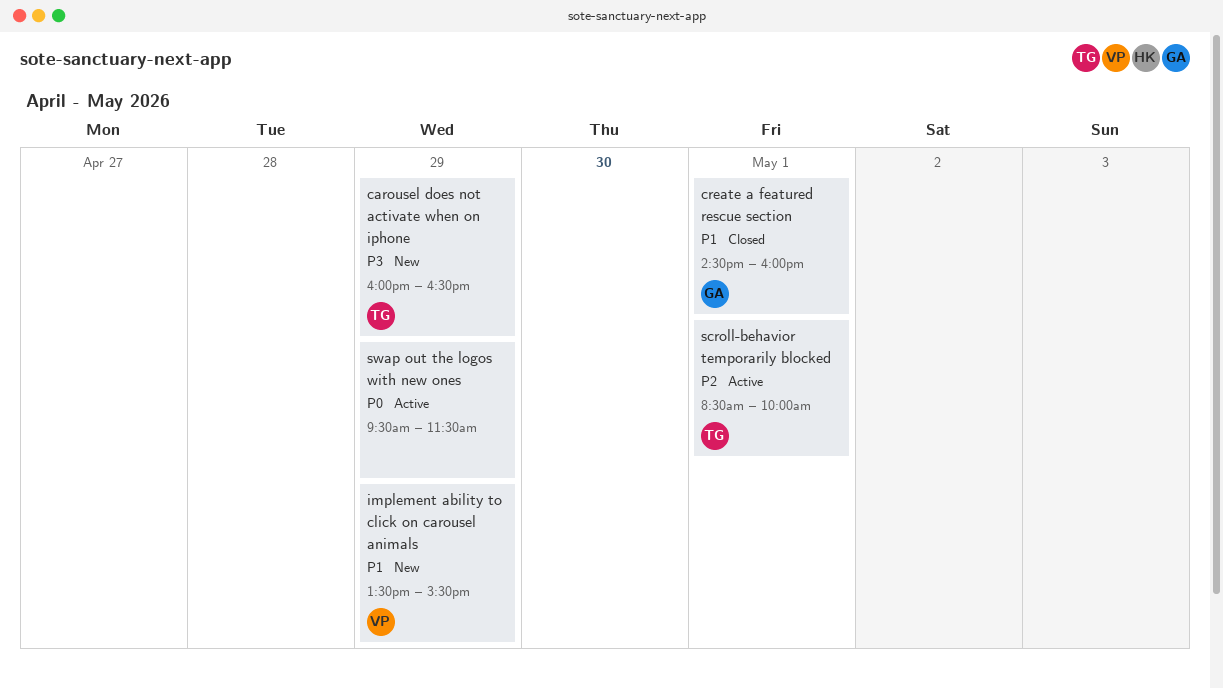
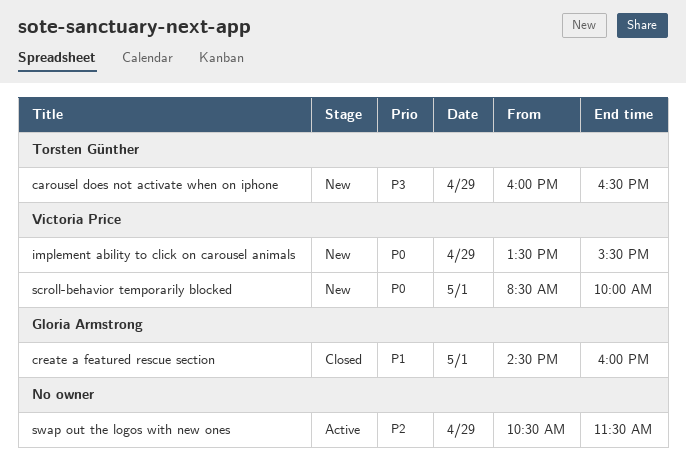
implement ability to click on carousel animals, priority: P1 -> P0
scroll-behavior temporarily blocked, status: Active -> New
scroll-behavior temporarily blocked, owner: Torsten Günther -> Victoria Price
scroll-behavior temporarily blocked, priority: P2 -> P0
swap out the logos with new ones, priority: P0 -> P2
swap out the logos with new ones, begins: 09:30 -> 10:30

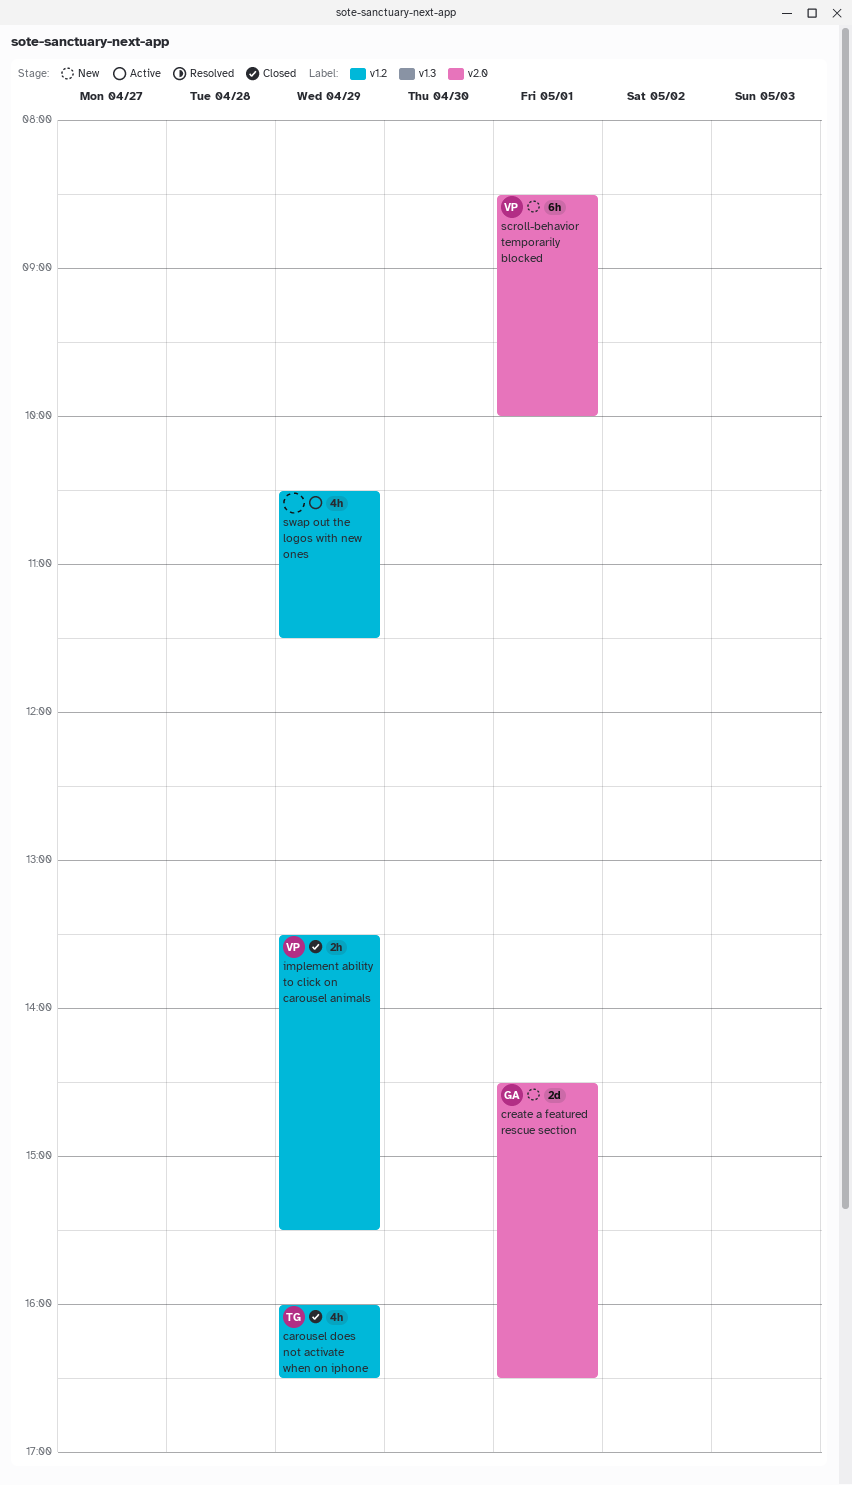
carousel does not activate when on iphone, status: New -> Closed
create a featured rescue section, status: Closed -> New
create a featured rescue section, ends: 16:00 -> 16:30
implement ability to click on carousel animals, status: New -> Closed

